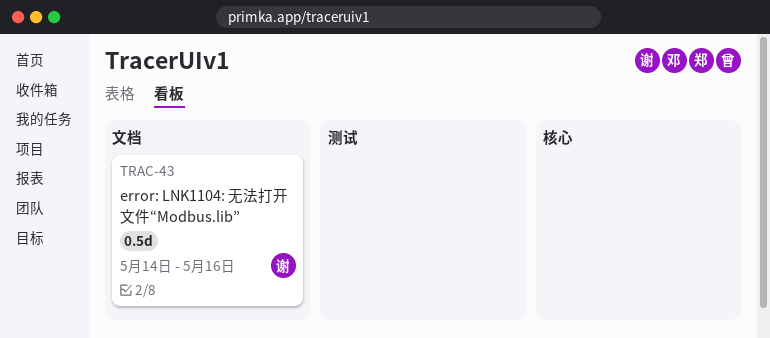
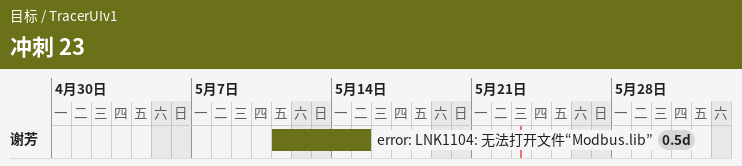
error: LNK1104: 无法打开文件“Modbus.lib”, start: May 14 -> May 11
error: LNK1104: 无法打开文件“Modbus.lib”, due: May 16 -> May 15

